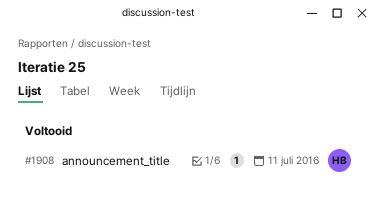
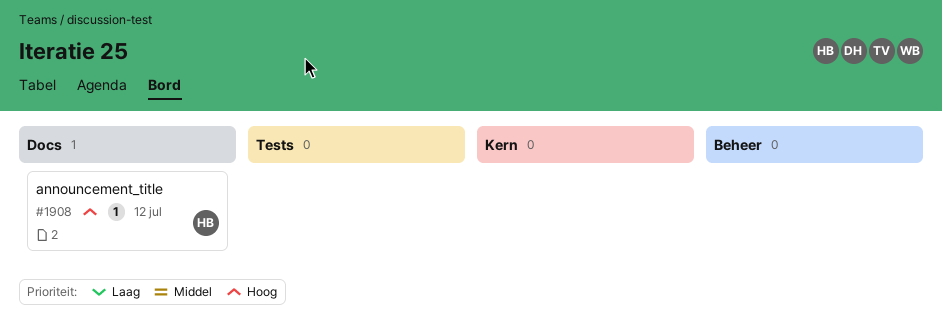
#1908, due: Jul 11 -> Jul 12

